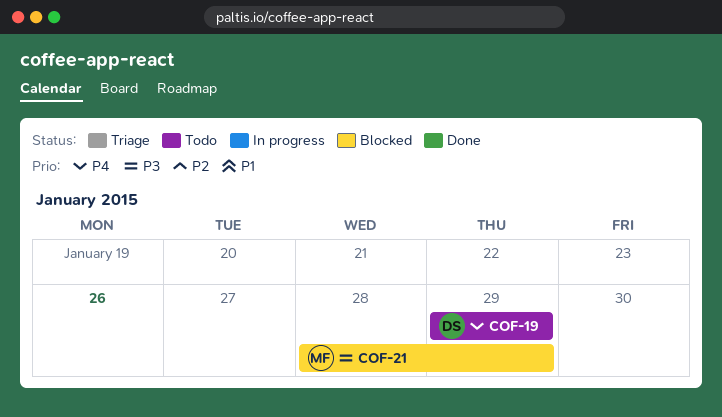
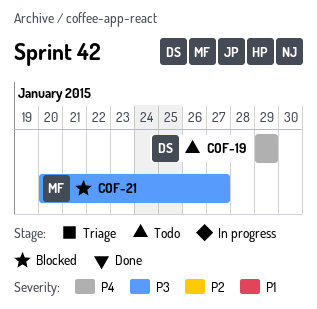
COF-21, start: Jan 28 -> Jan 20
COF-21, due: Jan 29 -> Jan 27

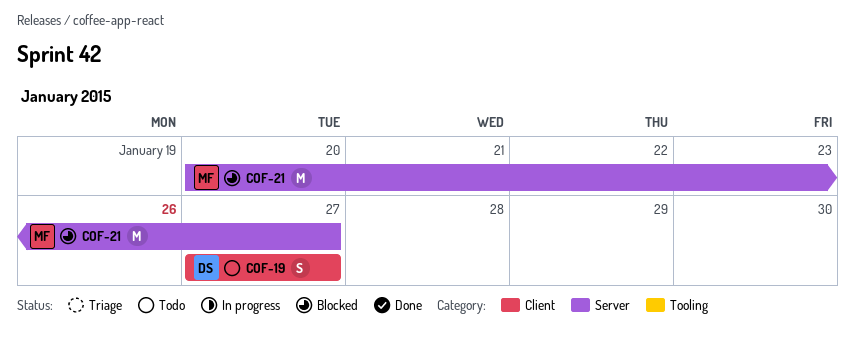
COF-19, start: Jan 29 -> Jan 27
COF-19, due: Jan 29 -> Jan 27

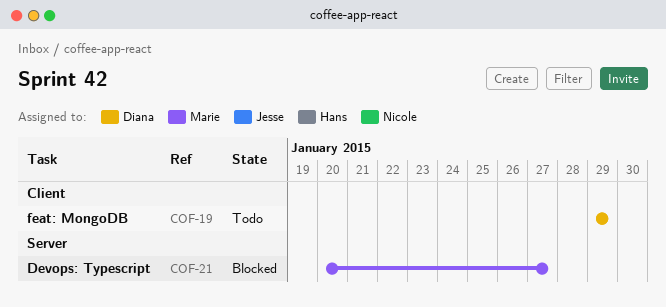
COF-19, start: Jan 27 -> Jan 29
COF-19, due: Jan 27 -> Jan 29

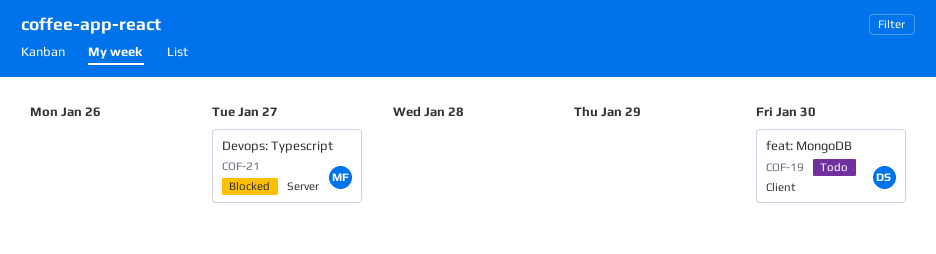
COF-19, due: Jan 29 -> Jan 30

